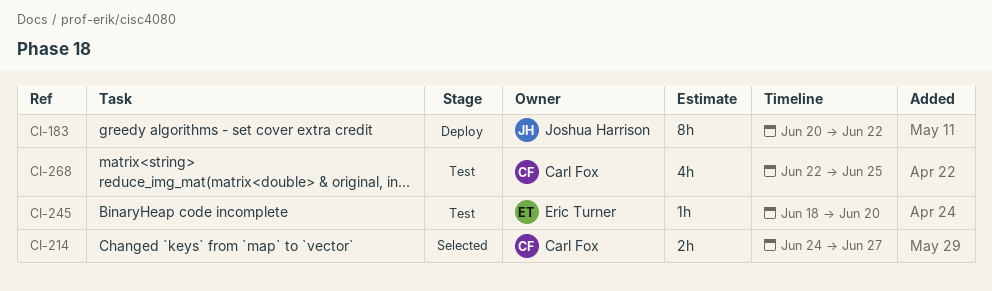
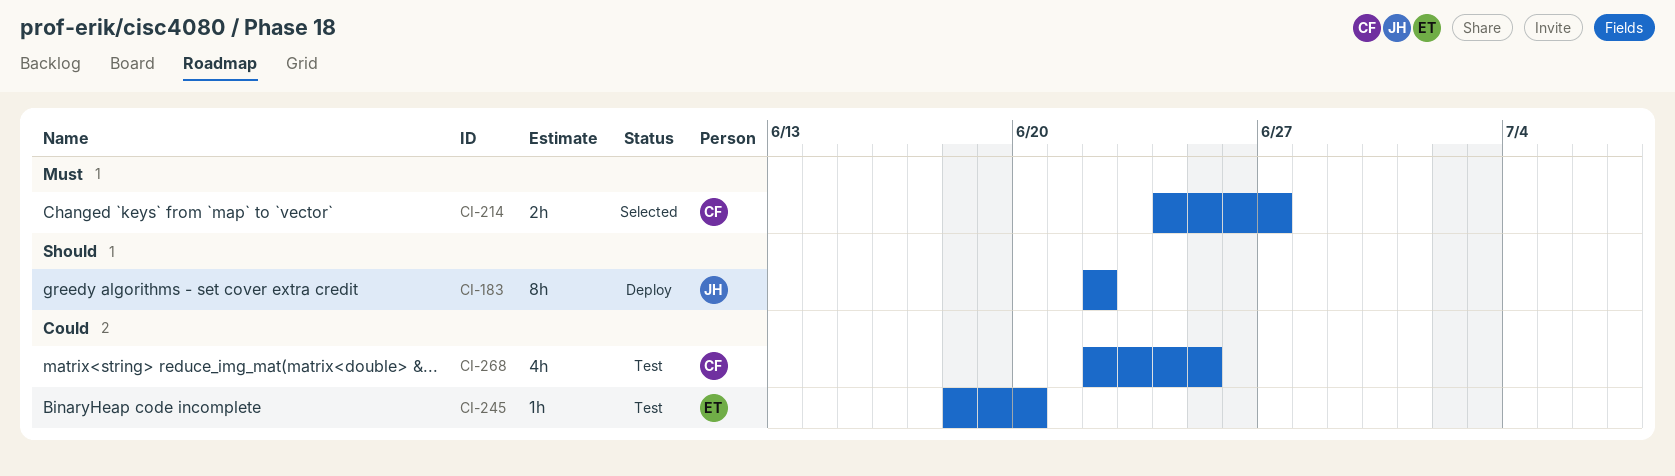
CI-183, start: Jun 20 -> Jun 22

